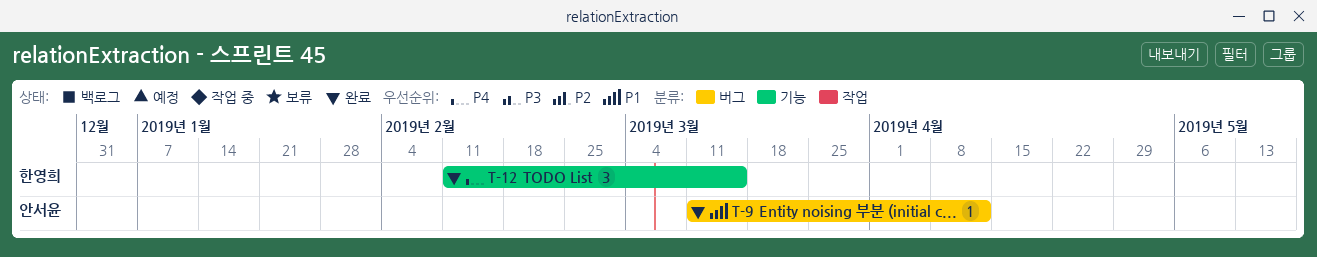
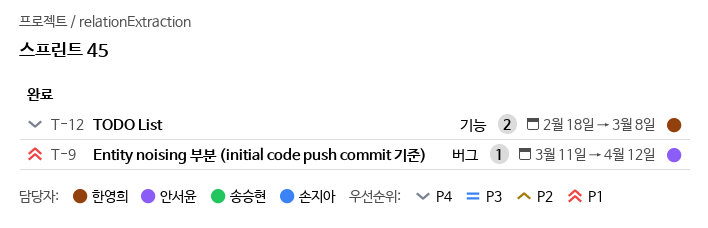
T-12, estimate: 3 -> 2
T-12, start: Feb 11 -> Feb 18
T-12, due: Mar 15 -> Mar 8

